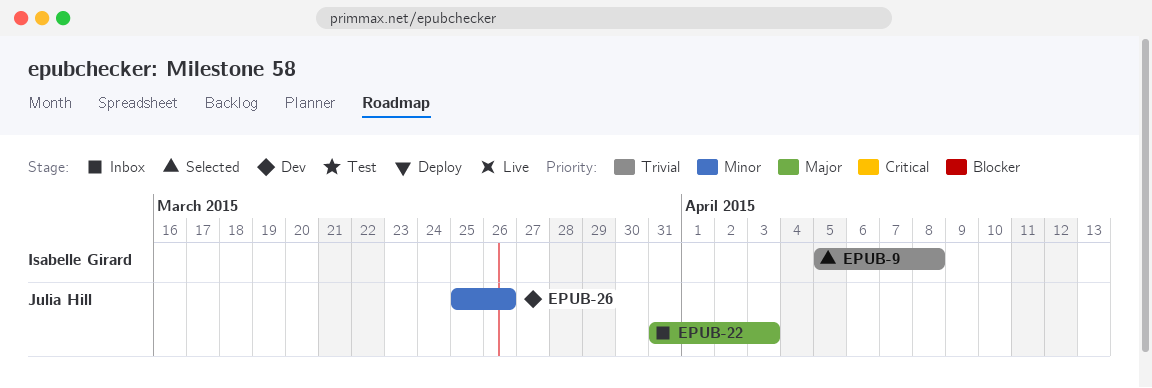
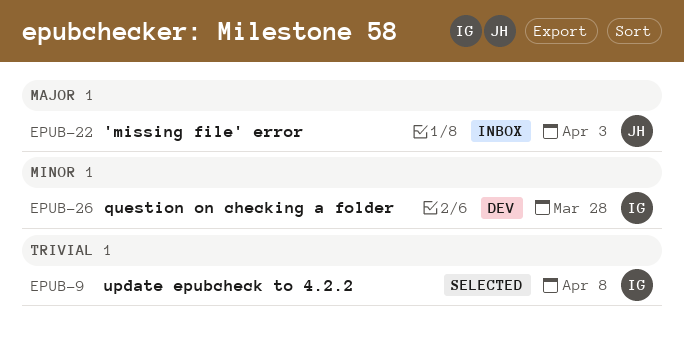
EPUB-26, owner: Julia Hill -> Isabelle Girard
EPUB-26, due: Mar 26 -> Mar 28

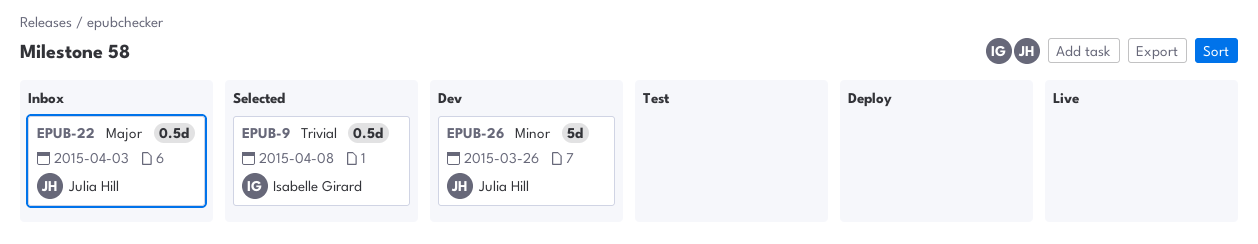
EPUB-26, owner: Isabelle Girard -> Julia Hill
EPUB-26, due: Mar 28 -> Mar 26

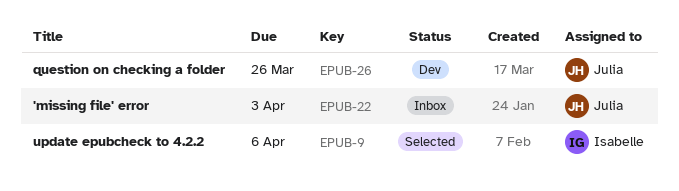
EPUB-9, due: Apr 8 -> Apr 6

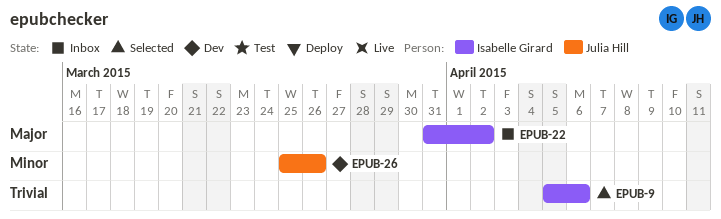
EPUB-22, owner: Julia Hill -> Isabelle Girard
EPUB-22, due: Apr 3 -> Apr 2

